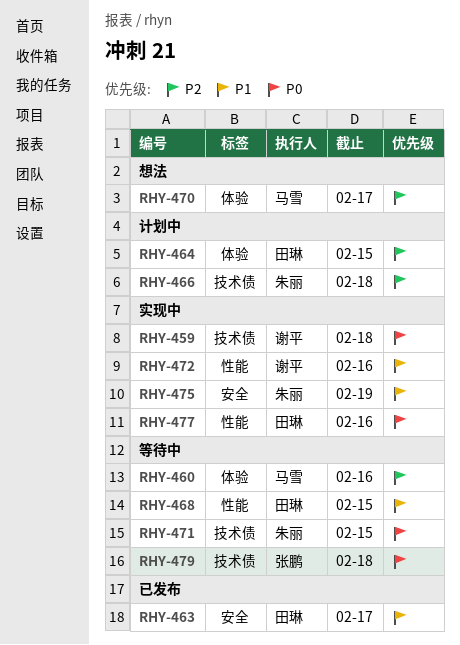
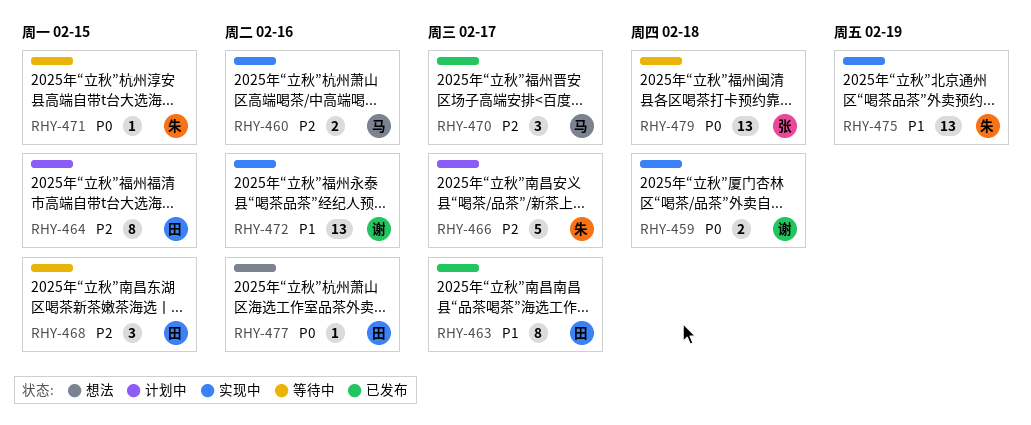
RHY-460, status: 等待中 -> 实现中
RHY-466, due: Feb 18 -> Feb 17
RHY-468, priority: P1 -> P2
RHY-470, status: 想法 -> 已发布
RHY-477, status: 实现中 -> 想法

